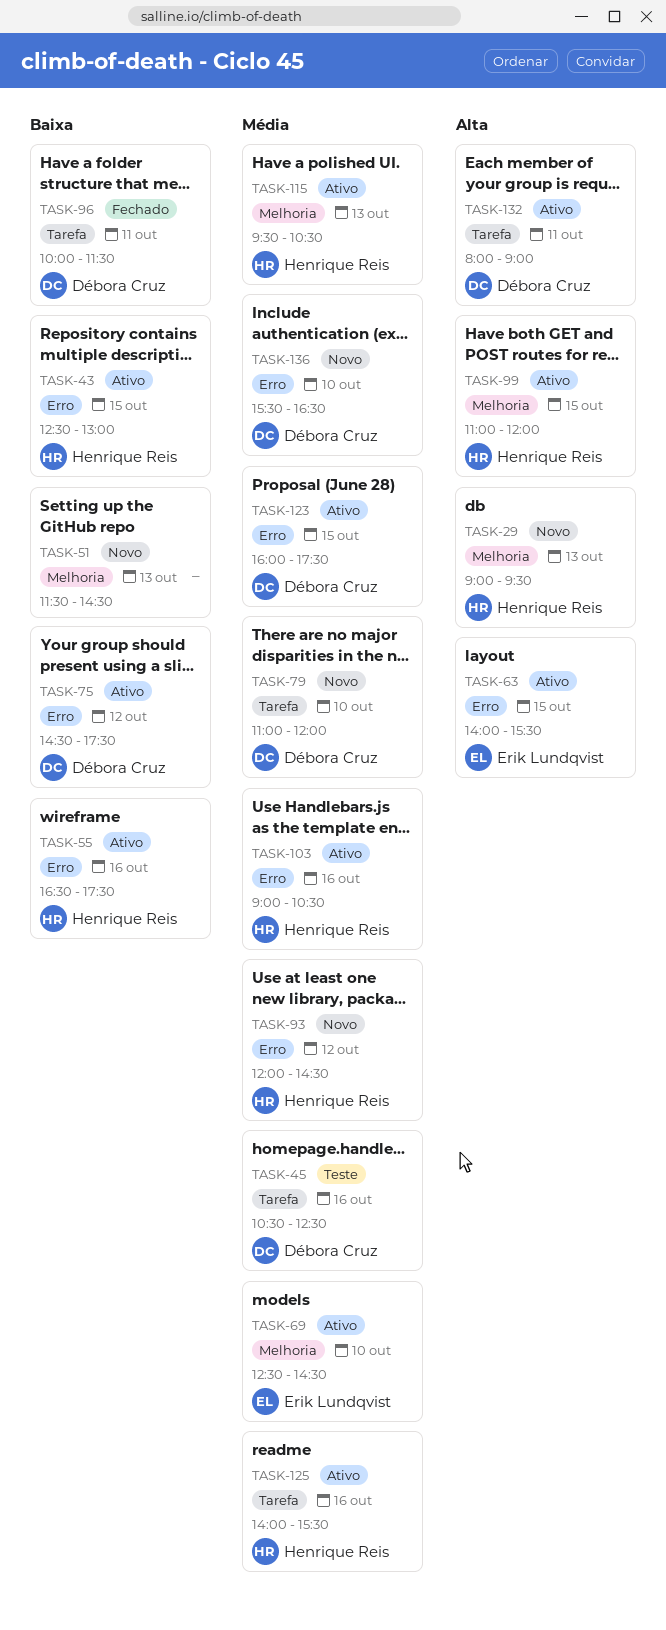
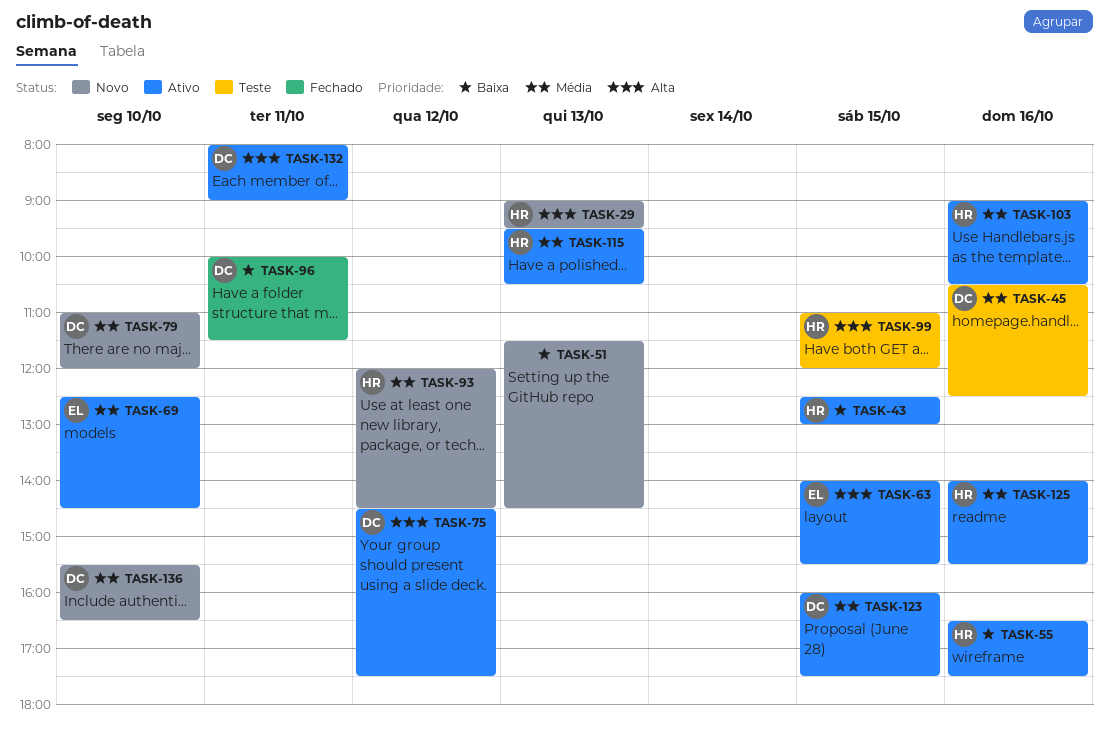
TASK-75, priority: Baixa -> Alta
TASK-99, status: Ativo -> Teste

